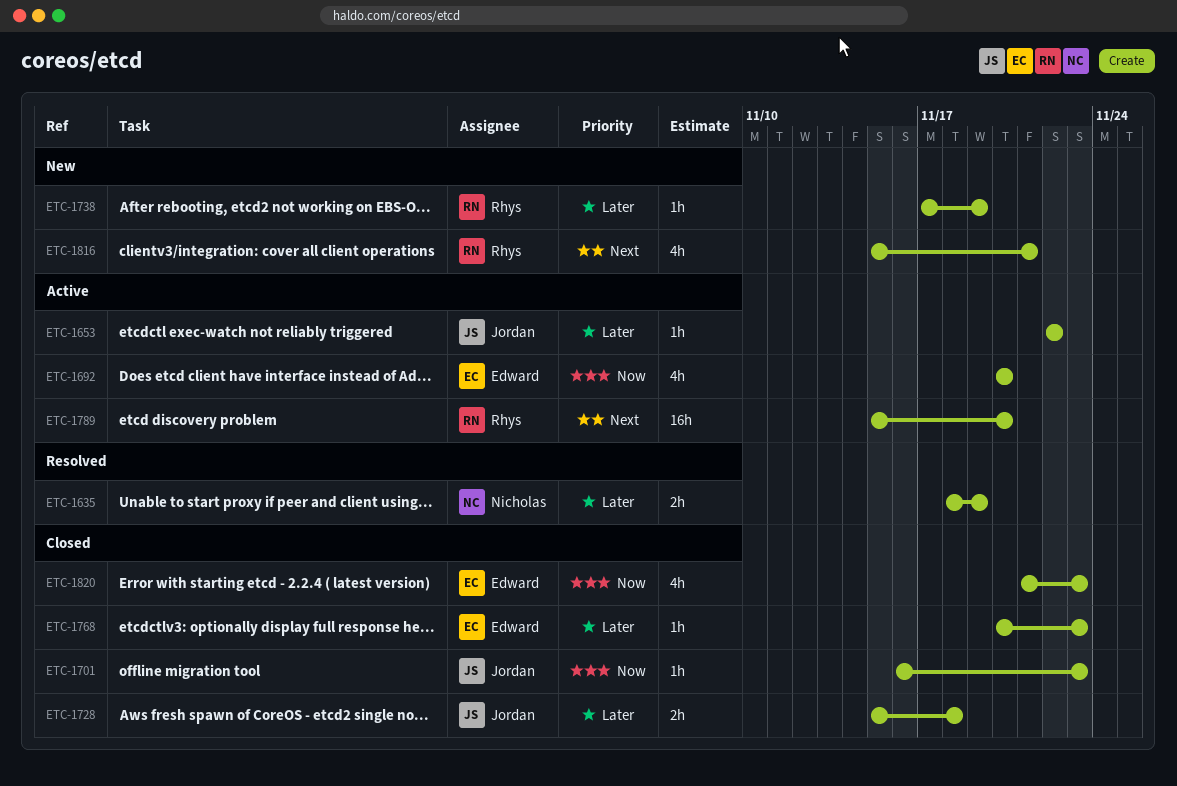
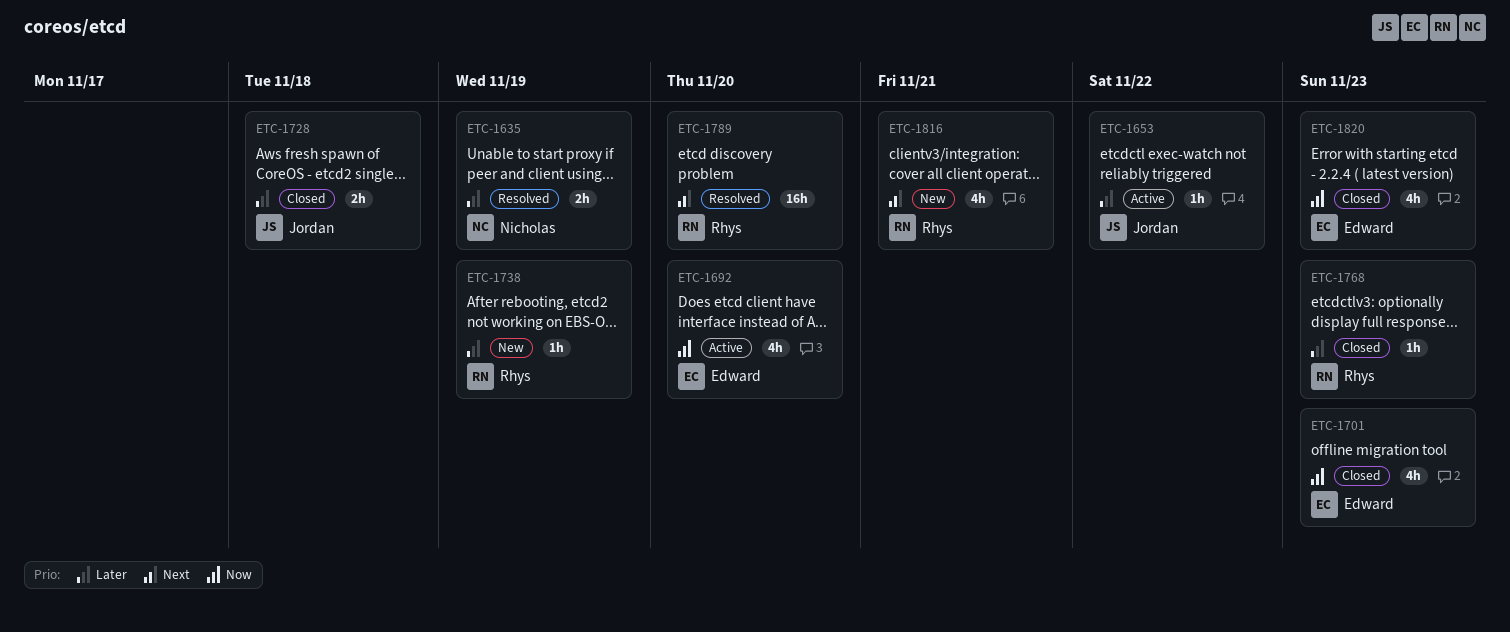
ETC-1701, owner: Jordan -> Edward
ETC-1701, estimate: 1h -> 4h
ETC-1768, owner: Edward -> Rhys
ETC-1789, status: Active -> Resolved

